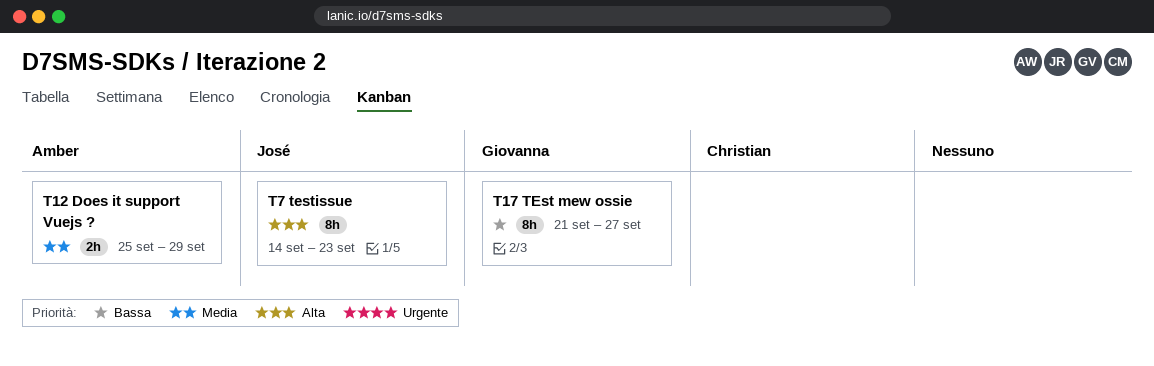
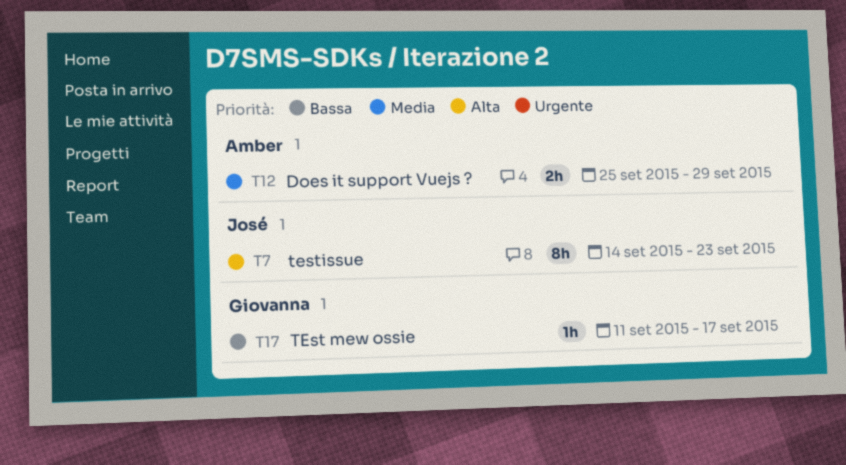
T17, estimate: 8h -> 1h
T17, start: Sep 21 -> Sep 11
T17, due: Sep 27 -> Sep 17

